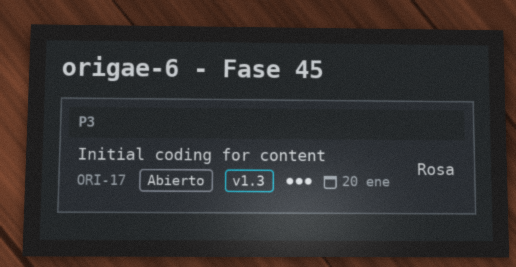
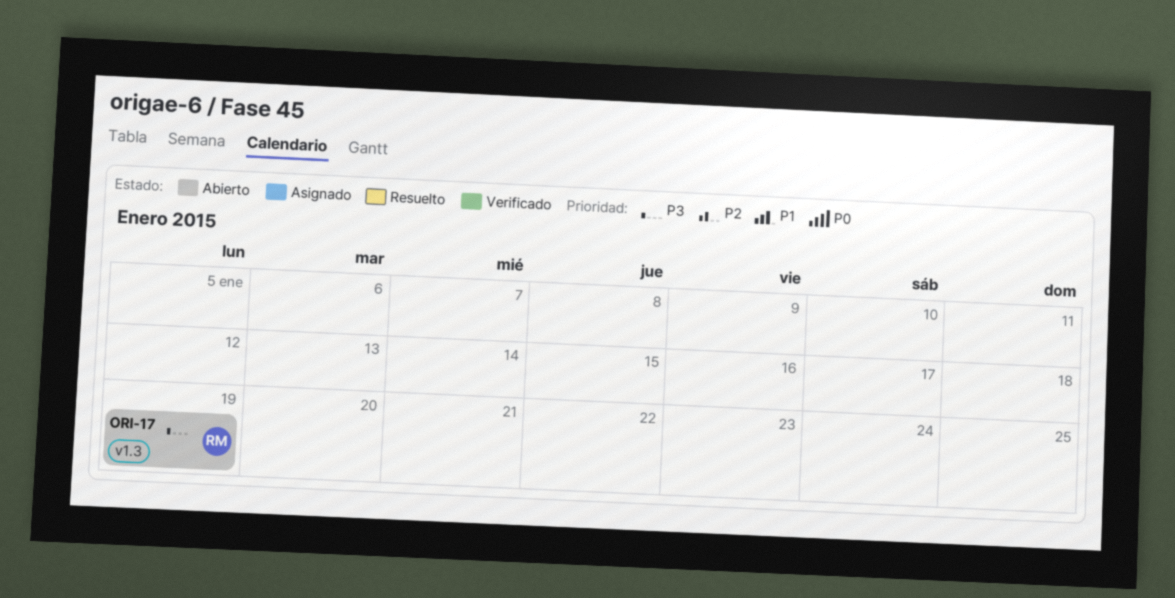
ORI-17, due: Jan 20 -> Jan 19

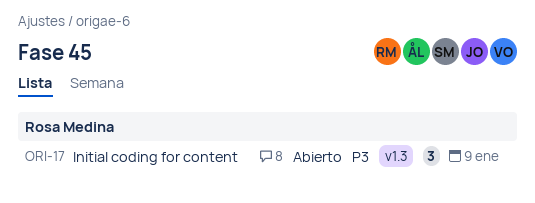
ORI-17, due: Jan 19 -> Jan 9

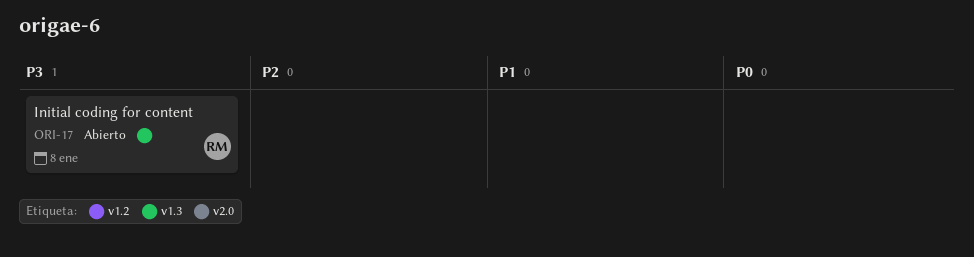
ORI-17, due: Jan 9 -> Jan 8

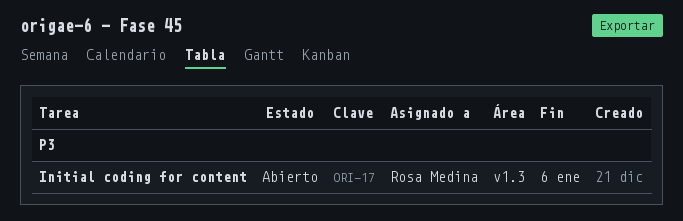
ORI-17, due: Jan 8 -> Jan 6

